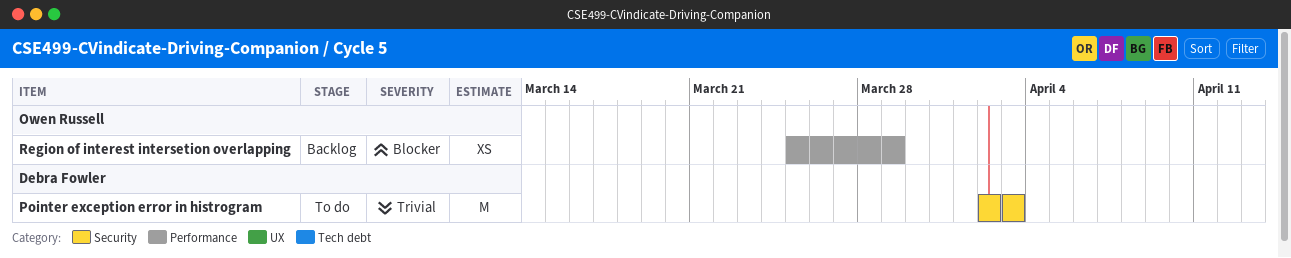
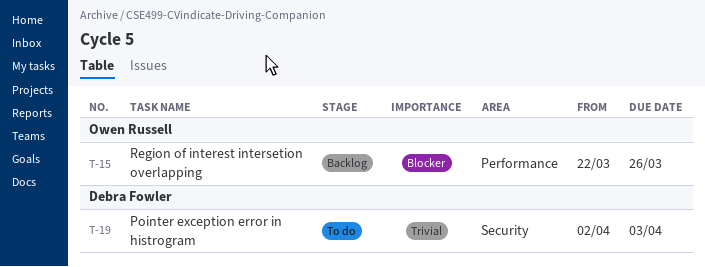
Region of interest intersetion overlapping, start: Mar 25 -> Mar 22
Region of interest intersetion overlapping, due: Mar 29 -> Mar 26

